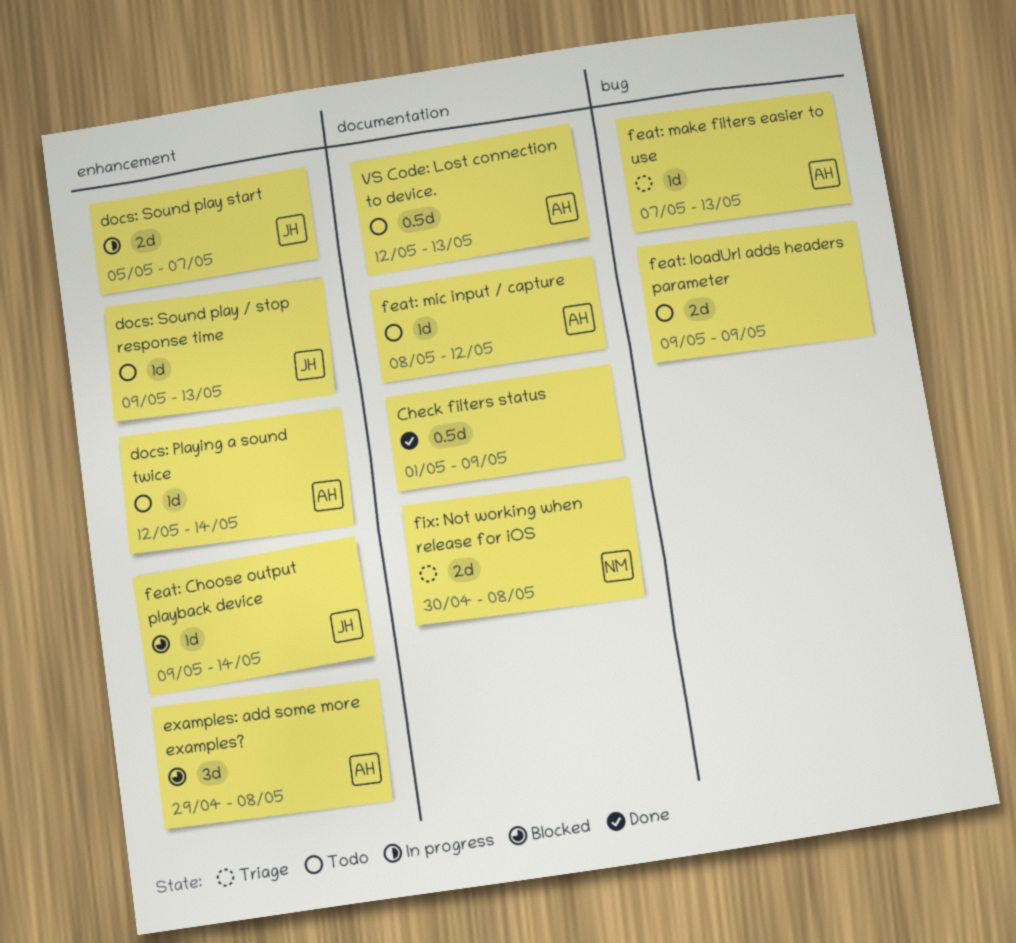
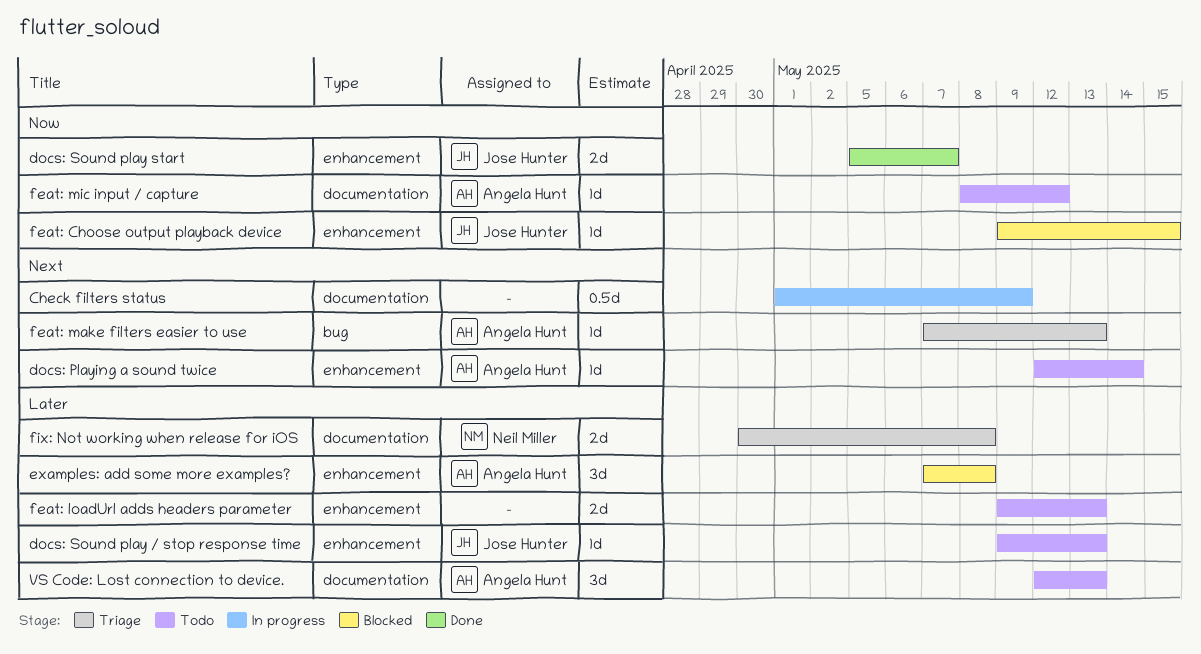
Check filters status, status: Done -> In progress
docs: Sound play start, status: In progress -> Done
examples: add some more examples?, start: Apr 29 -> May 7
feat: Choose output playback device, due: May 14 -> May 15
feat: loadUrl adds headers parameter, label: bug -> enhancement
feat: loadUrl adds headers parameter, due: May 9 -> May 13
VS Code: Lost connection to device., estimate: 0.5d -> 3d

